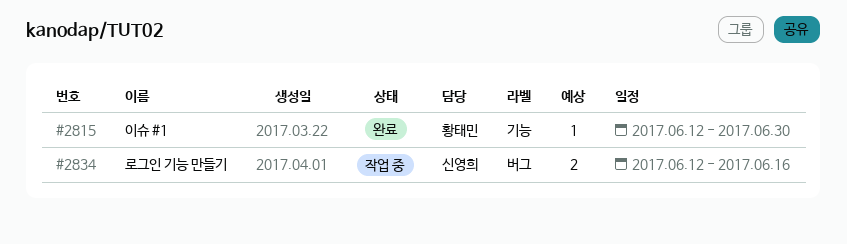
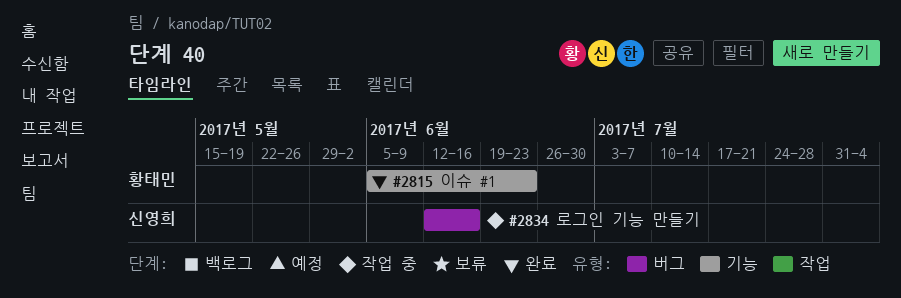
#2815, start: Jun 12 -> Jun 5
#2815, due: Jun 30 -> Jun 23

